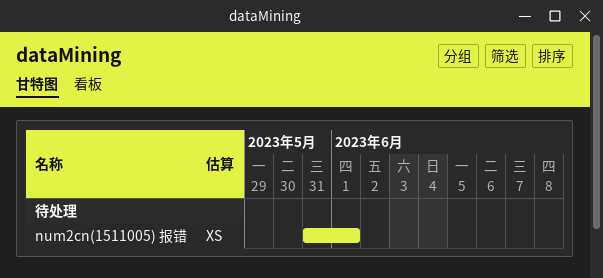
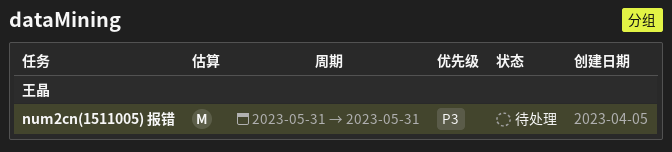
num2cn(1511005) 报错, estimate: XS -> M
num2cn(1511005) 报错, due: Jun 1 -> May 31

